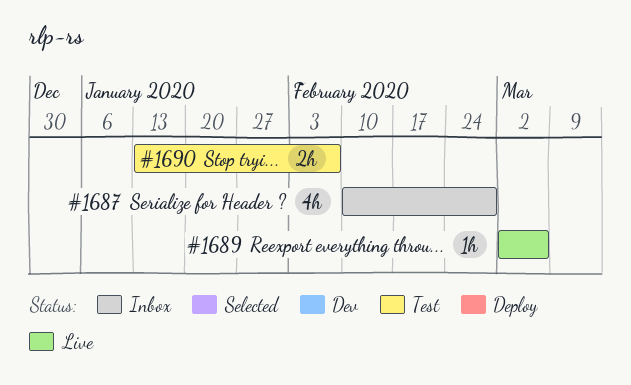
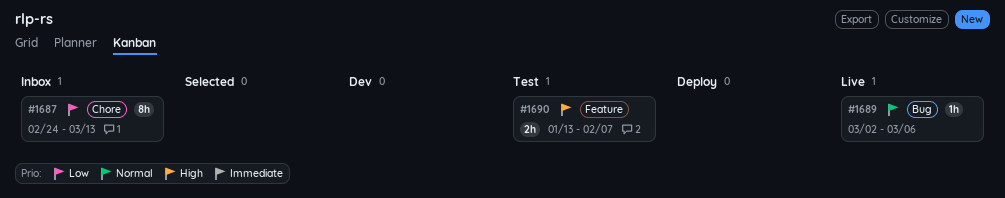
#1687, estimate: 4h -> 8h
#1687, start: Feb 10 -> Feb 24
#1687, due: Feb 28 -> Mar 13

